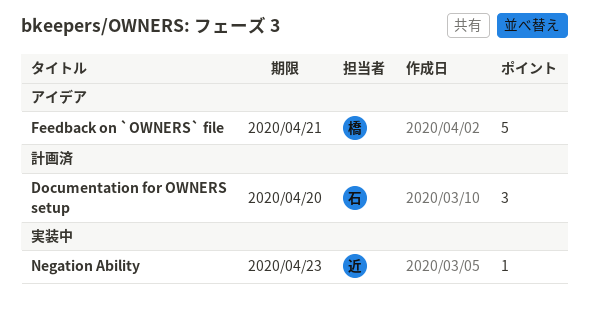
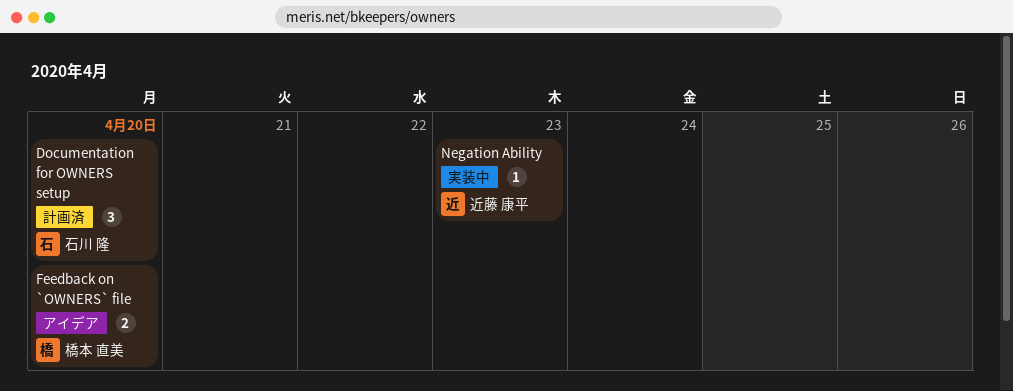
Feedback on `OWNERS` file, estimate: 5 -> 2
Feedback on `OWNERS` file, due: Apr 21 -> Apr 20

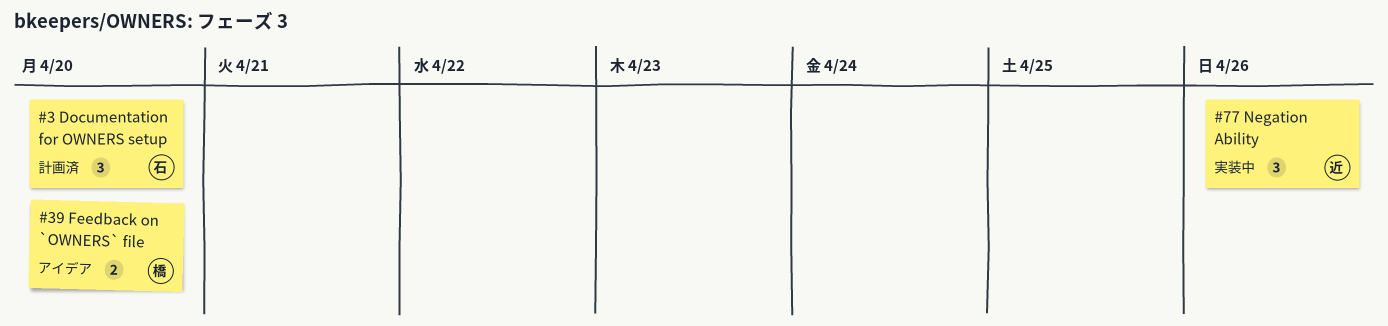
Negation Ability, estimate: 1 -> 3
Negation Ability, due: Apr 23 -> Apr 26

